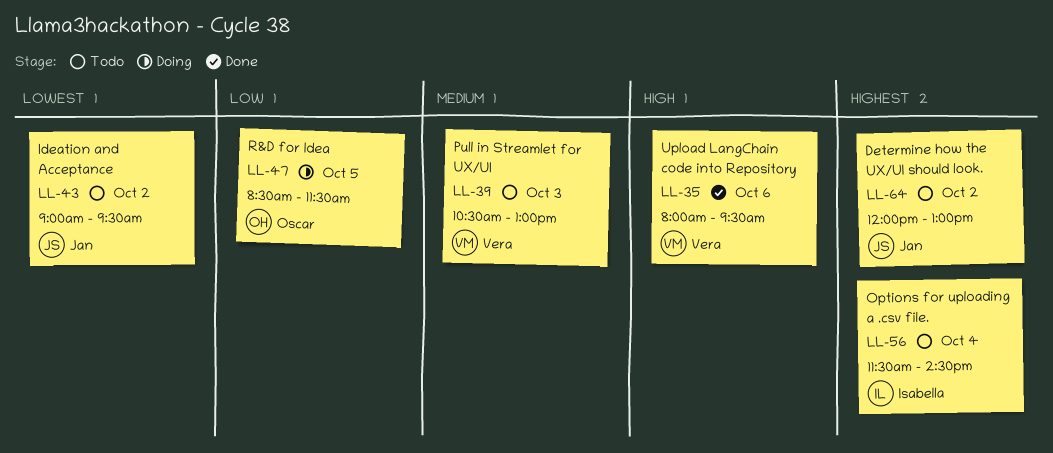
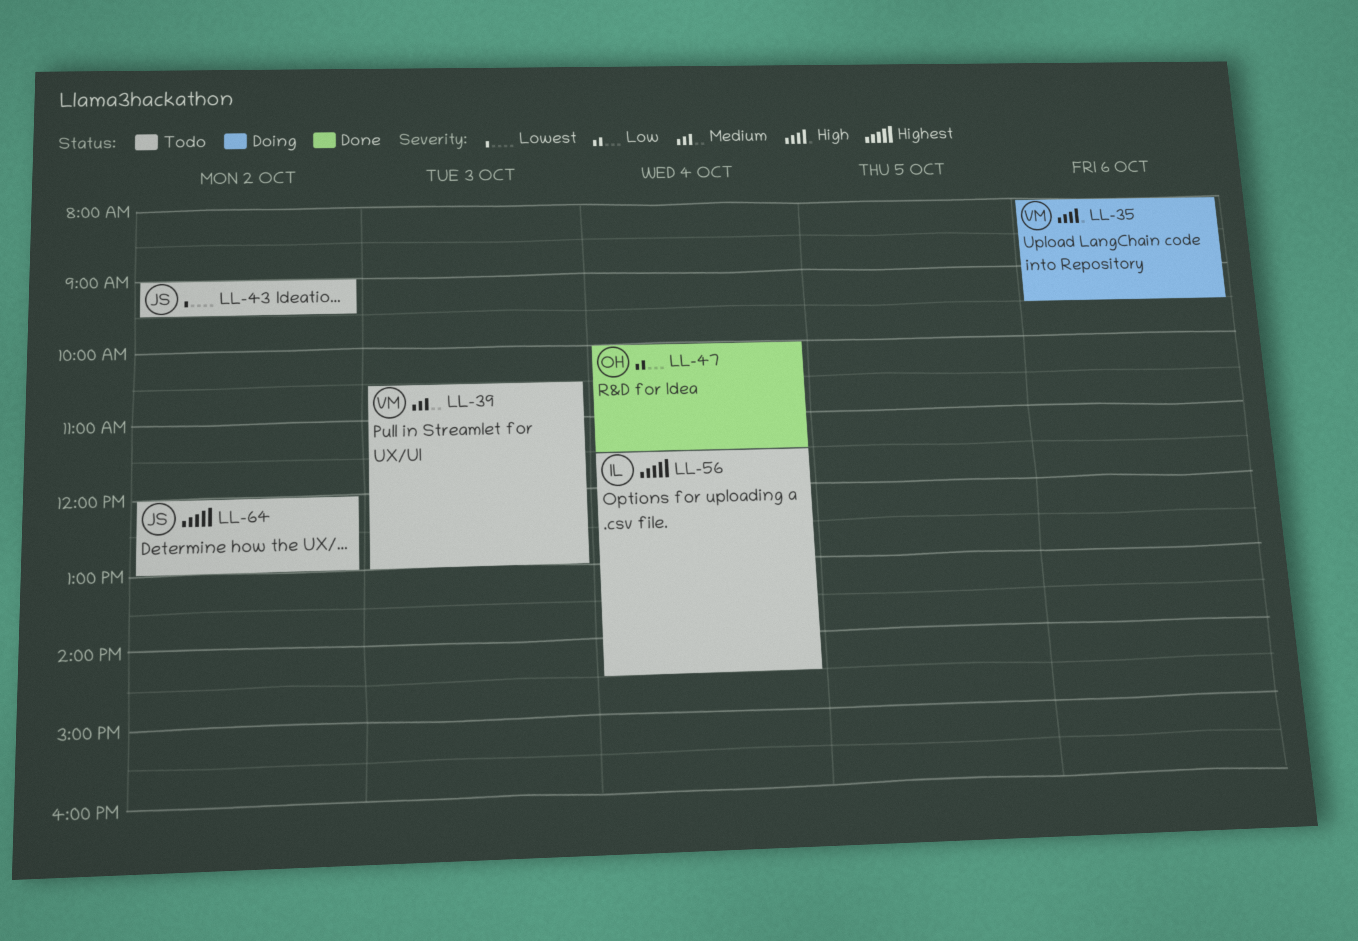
LL-35, status: Done -> Doing
LL-47, status: Doing -> Done
LL-47, day: Oct 5 -> Oct 4
LL-47, begins: 08:30 -> 10:00

